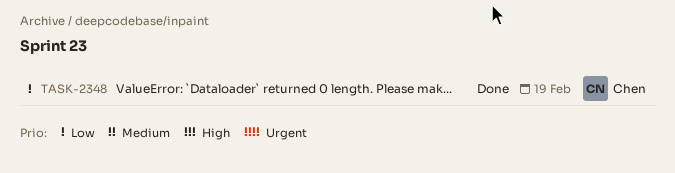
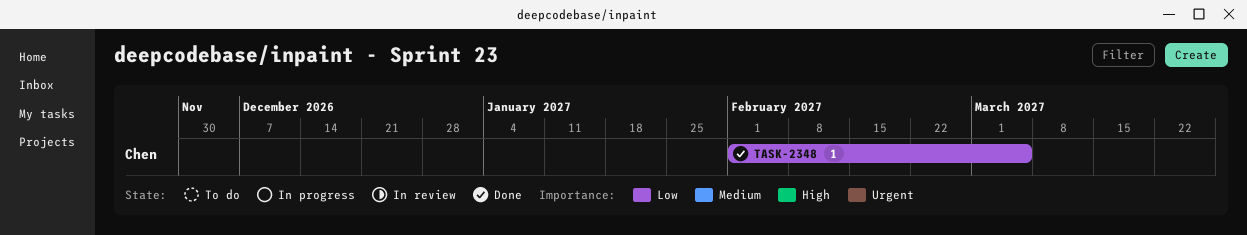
TASK-2348, due: Feb 19 -> Mar 5

